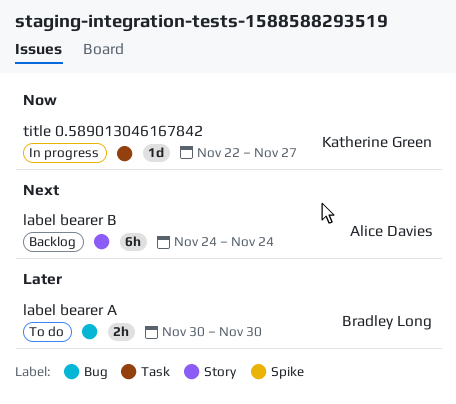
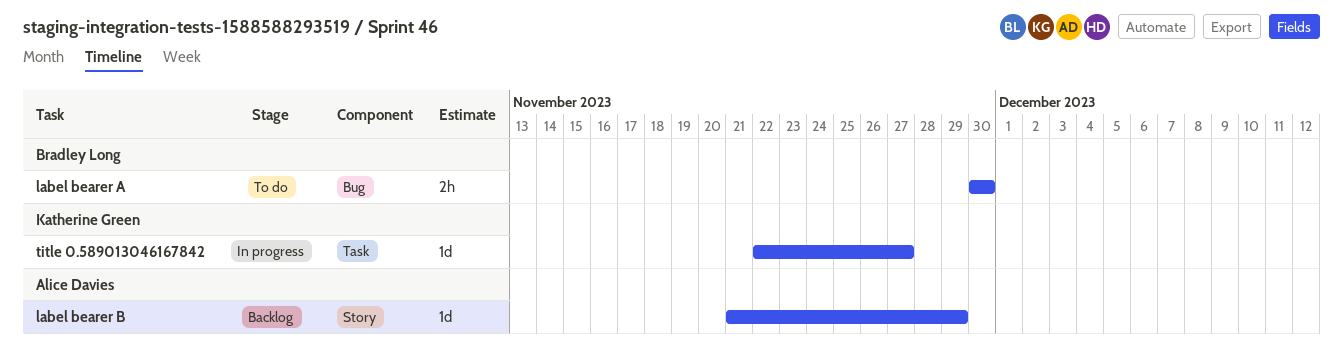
label bearer B, estimate: 6h -> 1d
label bearer B, start: Nov 24 -> Nov 21
label bearer B, due: Nov 24 -> Nov 29

